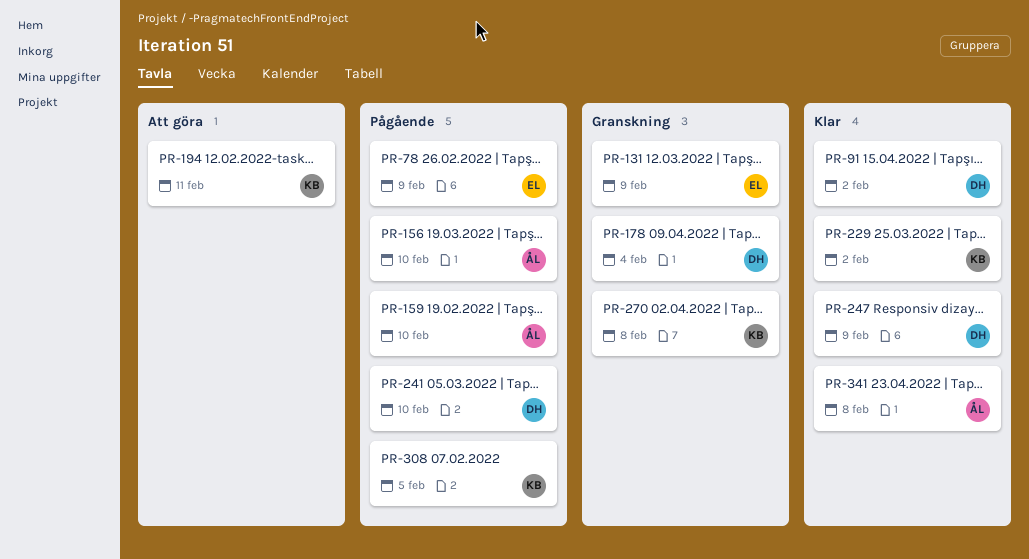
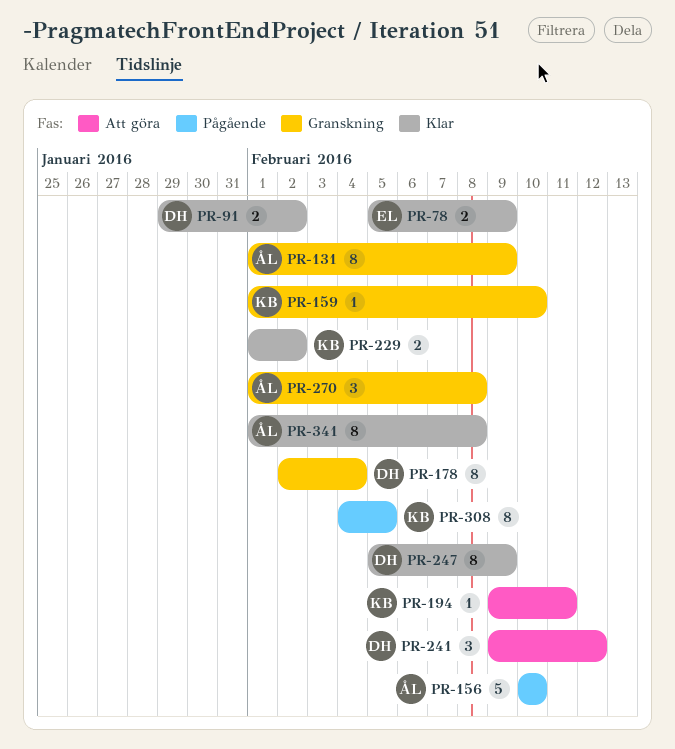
PR-78, status: Pågående -> Klar
PR-131, owner: EL -> ÅL
PR-159, status: Pågående -> Granskning
PR-159, owner: ÅL -> KB
PR-241, status: Pågående -> Att göra
PR-241, due: Feb 10 -> Feb 12
PR-270, owner: KB -> ÅL

